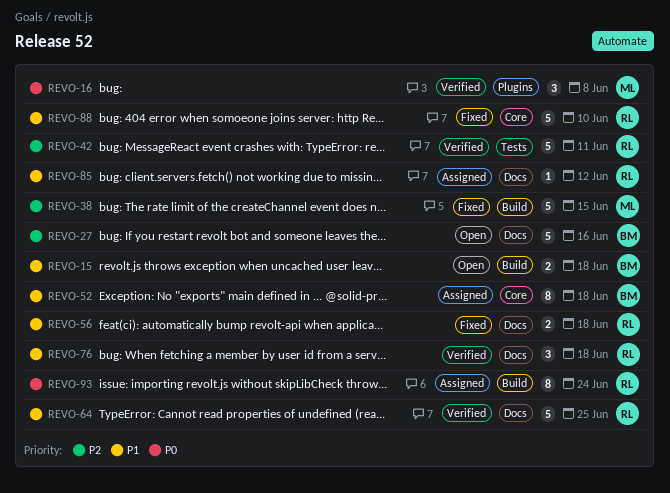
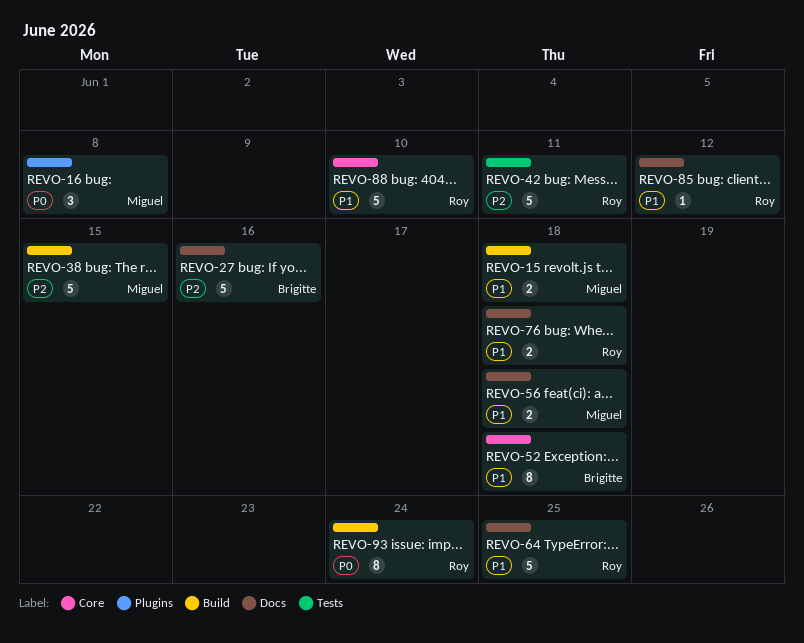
REVO-15, owner: Brigitte -> Miguel
REVO-56, owner: Roy -> Miguel
REVO-76, estimate: 3 -> 2

